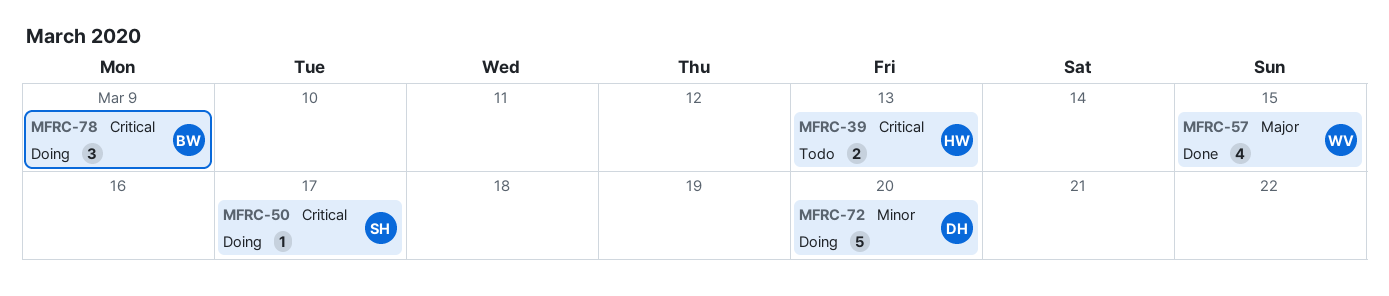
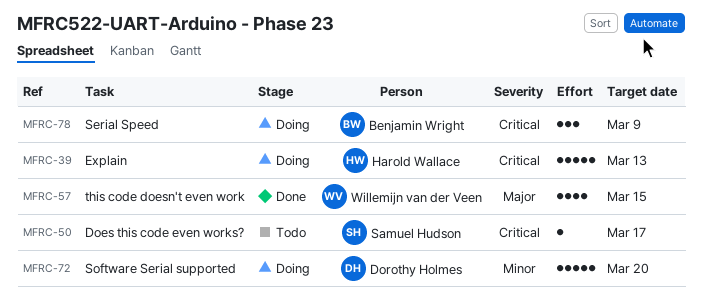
MFRC-39, status: Todo -> Doing
MFRC-39, estimate: 2 -> 5
MFRC-50, status: Doing -> Todo

